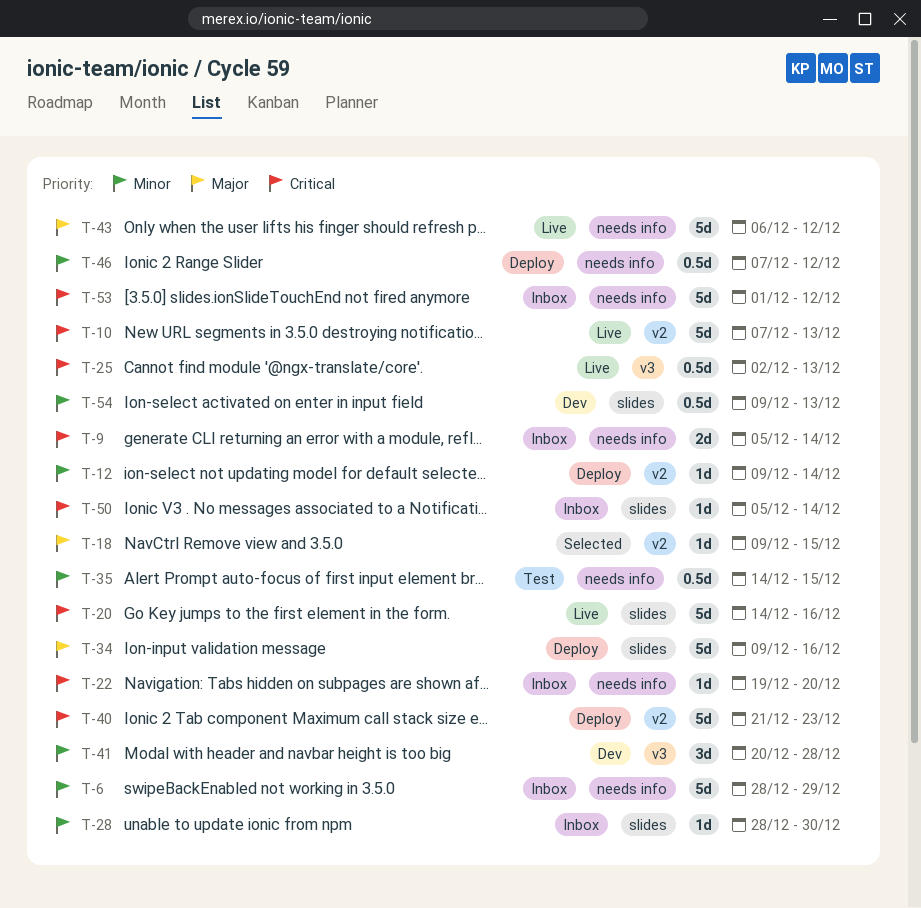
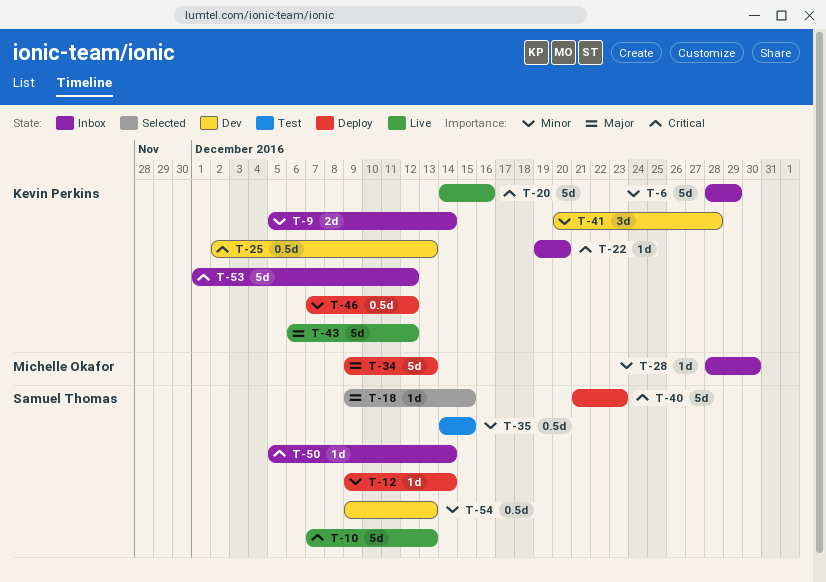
T-9, priority: Critical -> Minor
T-25, status: Live -> Dev
T-34, due: Dec 16 -> Dec 13

